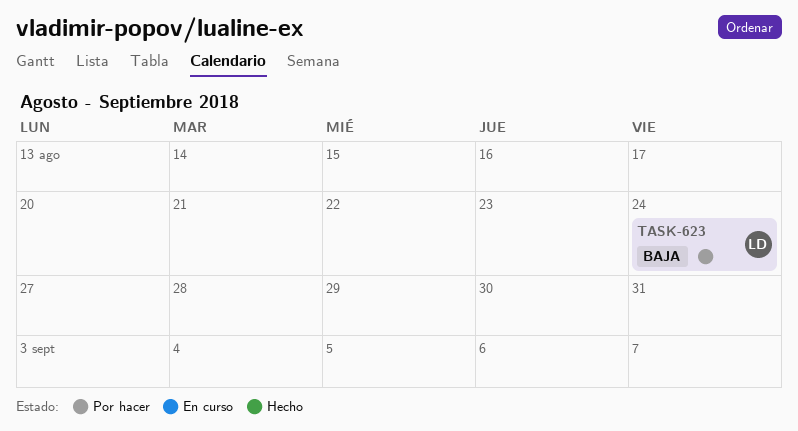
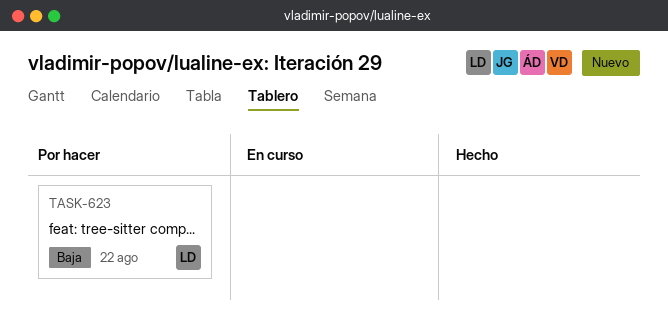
TASK-623, due: Aug 24 -> Aug 22

